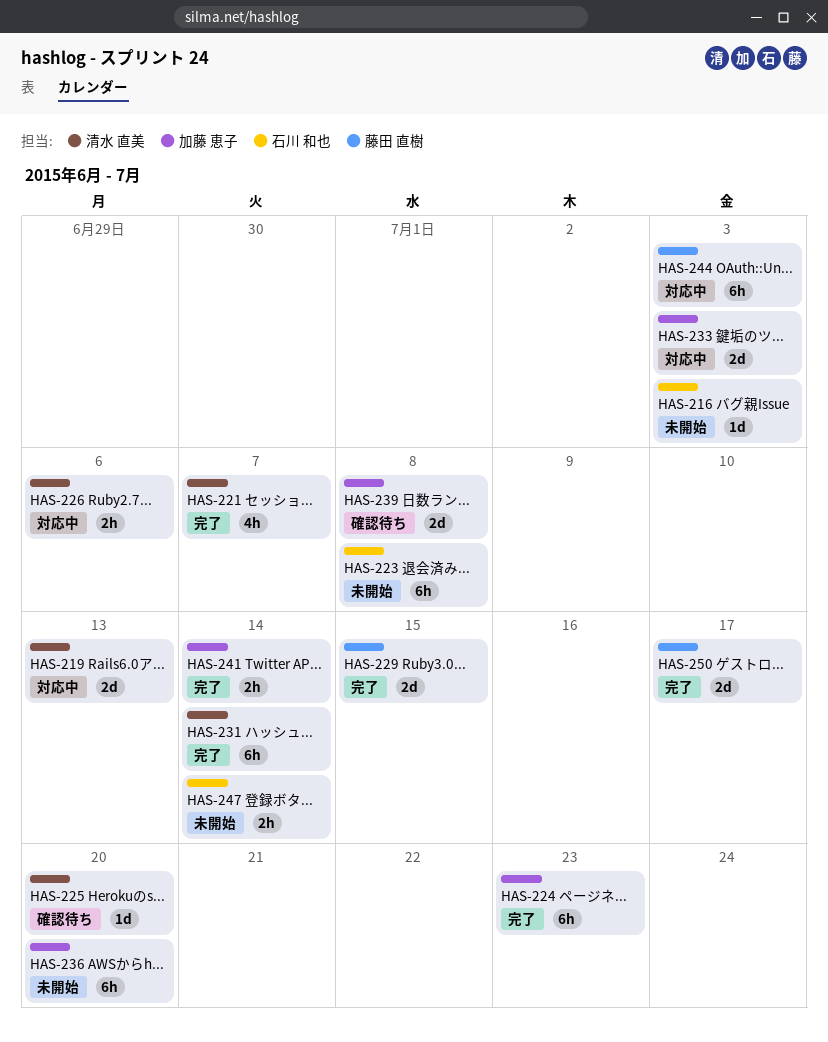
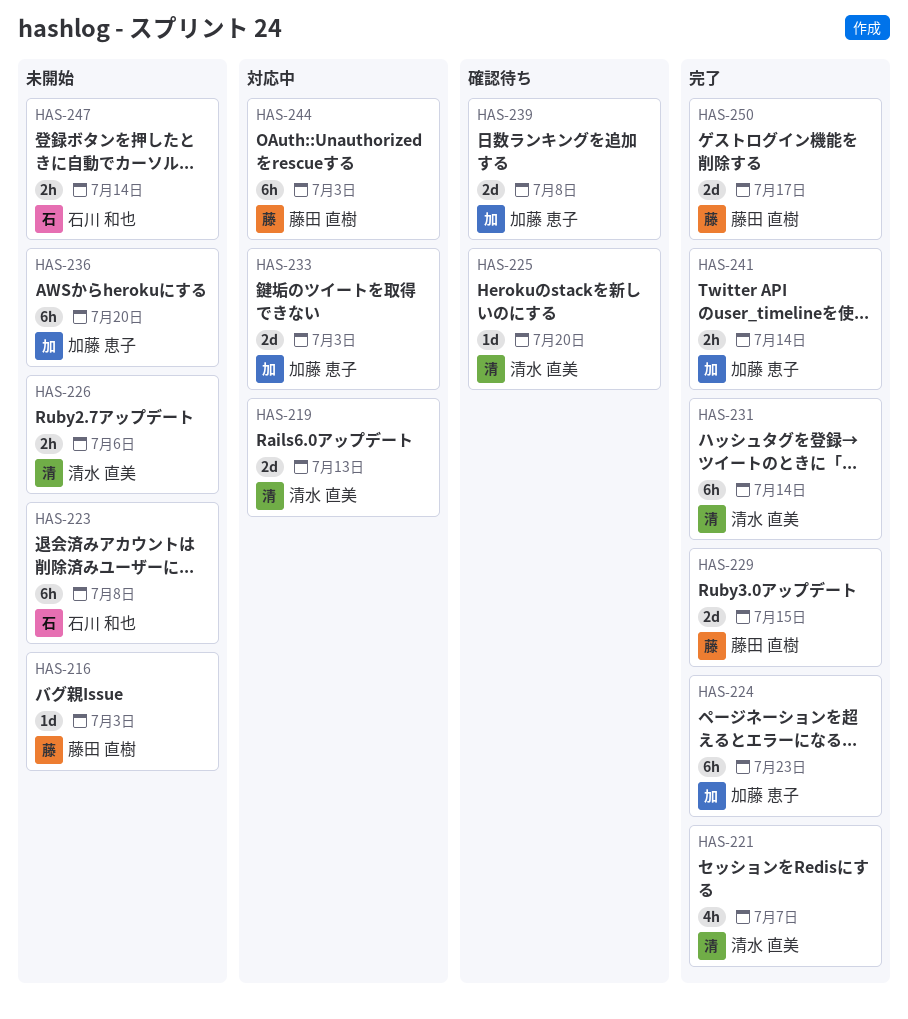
HAS-216, owner: 石川 和也 -> 藤田 直樹
HAS-226, status: 対応中 -> 未開始

